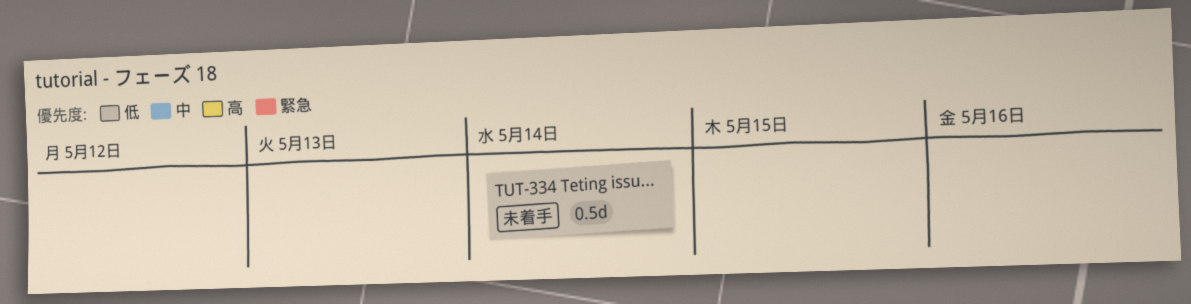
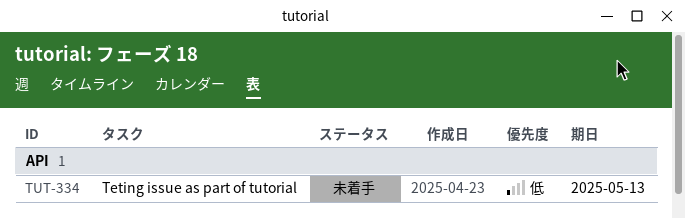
TUT-334, due: May 14 -> May 13

